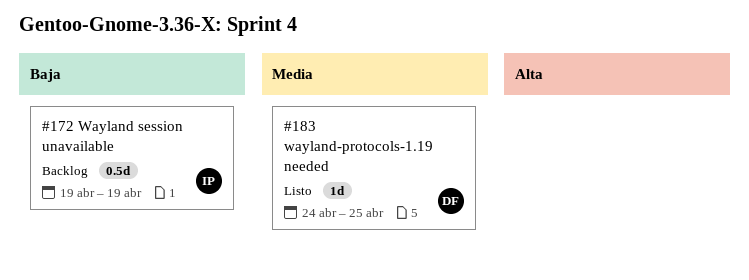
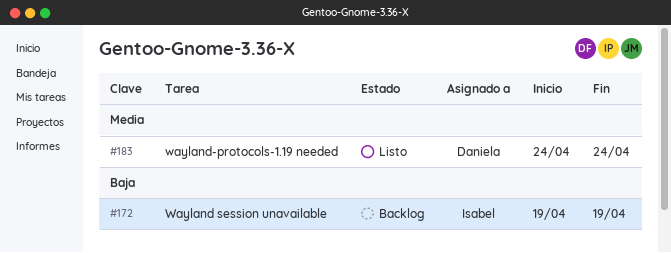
#183, due: Apr 25 -> Apr 24

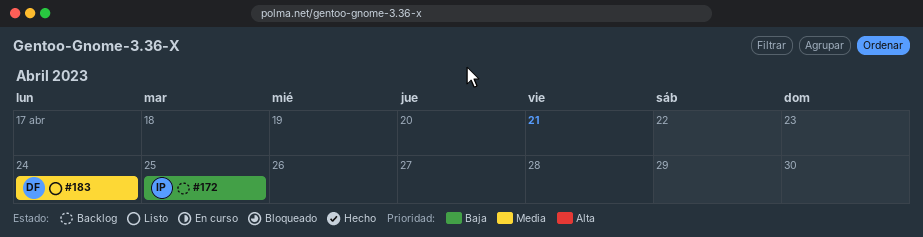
#172, start: Apr 19 -> Apr 25
#172, due: Apr 19 -> Apr 25

